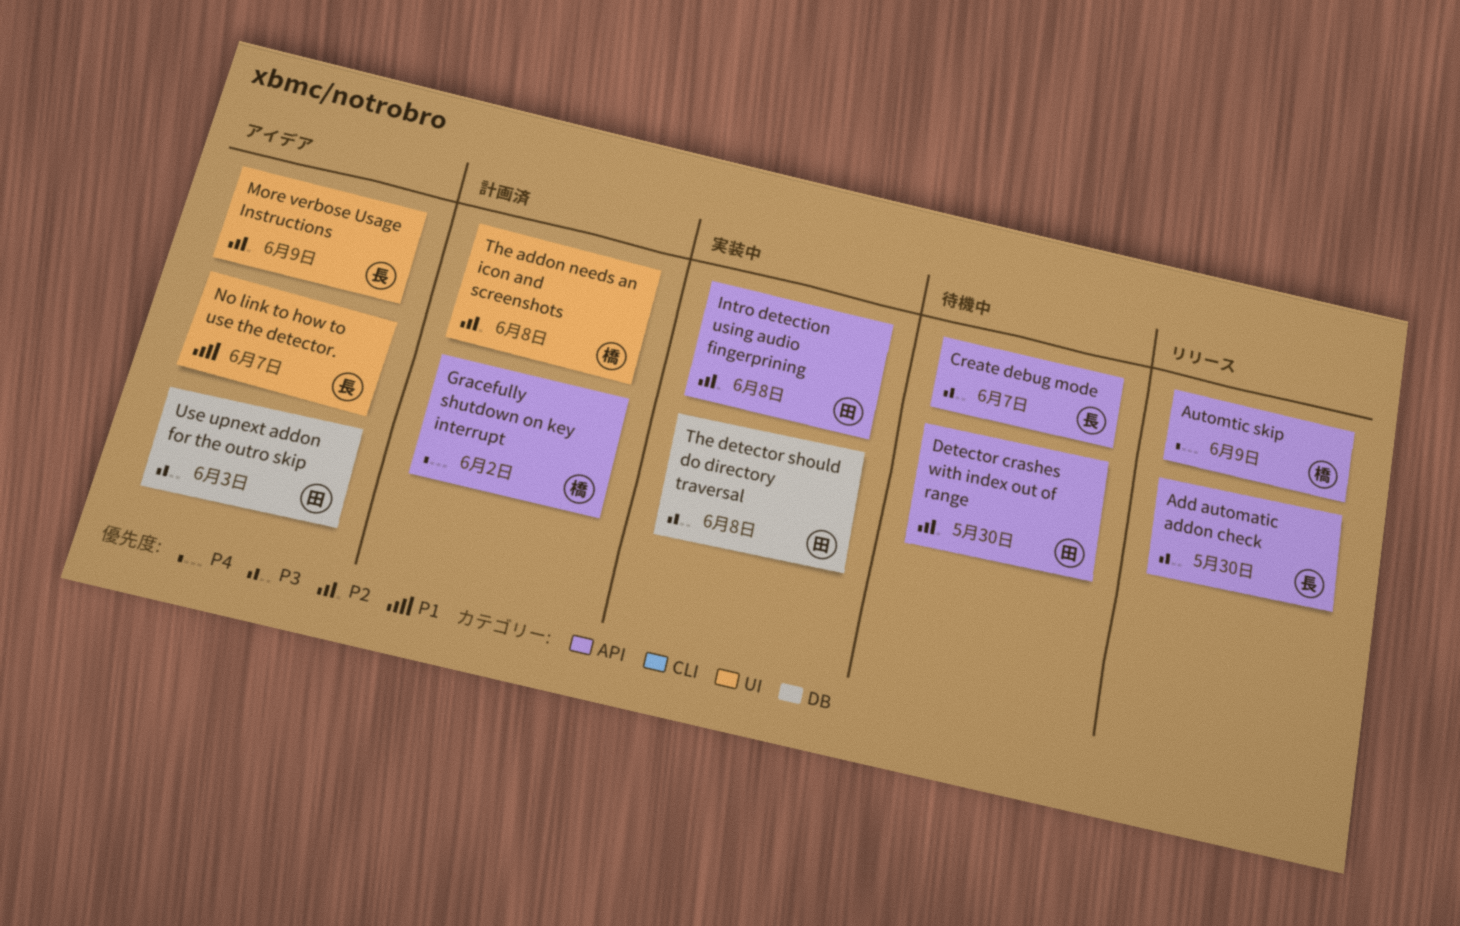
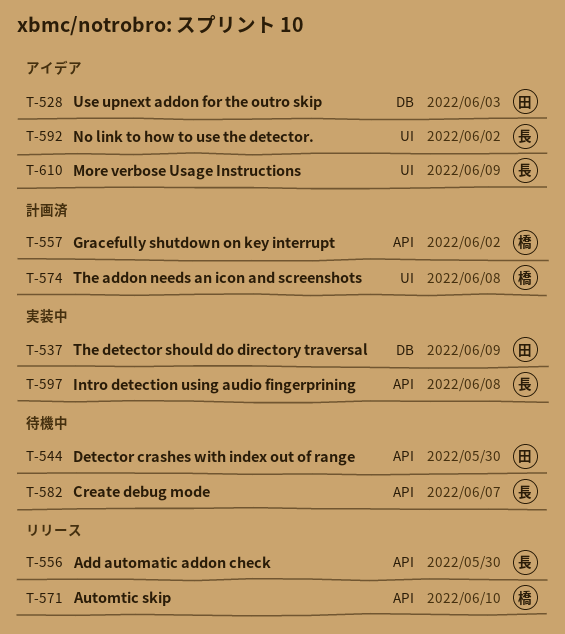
Automtic skip, due: Jun 9 -> Jun 10
Intro detection using audio fingerprining, owner: 田 -> 長
No link to how to use the detector., due: Jun 7 -> Jun 2
The detector should do directory traversal, due: Jun 8 -> Jun 9

